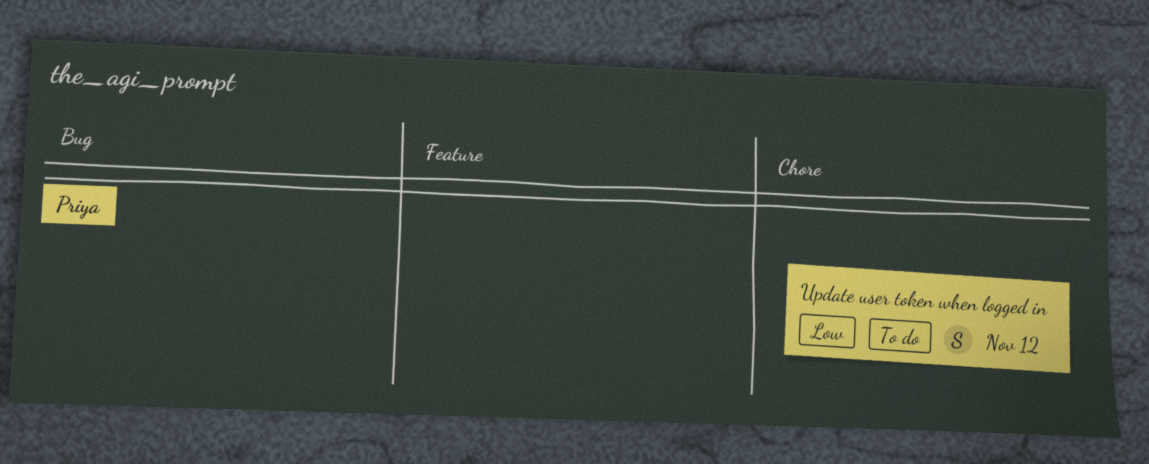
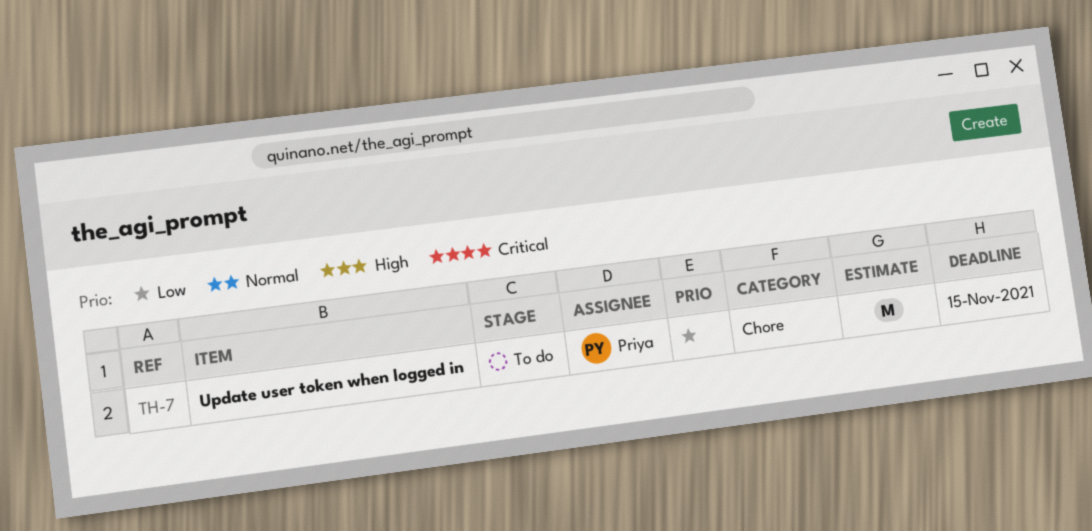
Update user token when logged in, estimate: S -> M
Update user token when logged in, due: Nov 12 -> Nov 15

